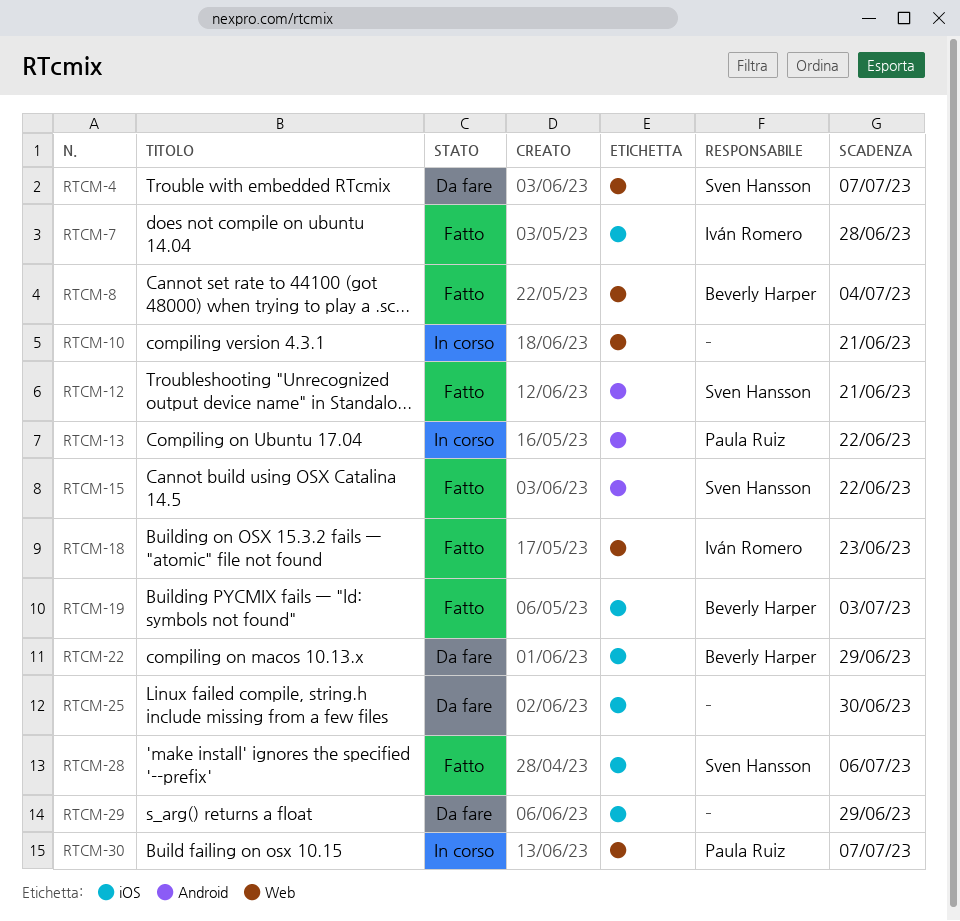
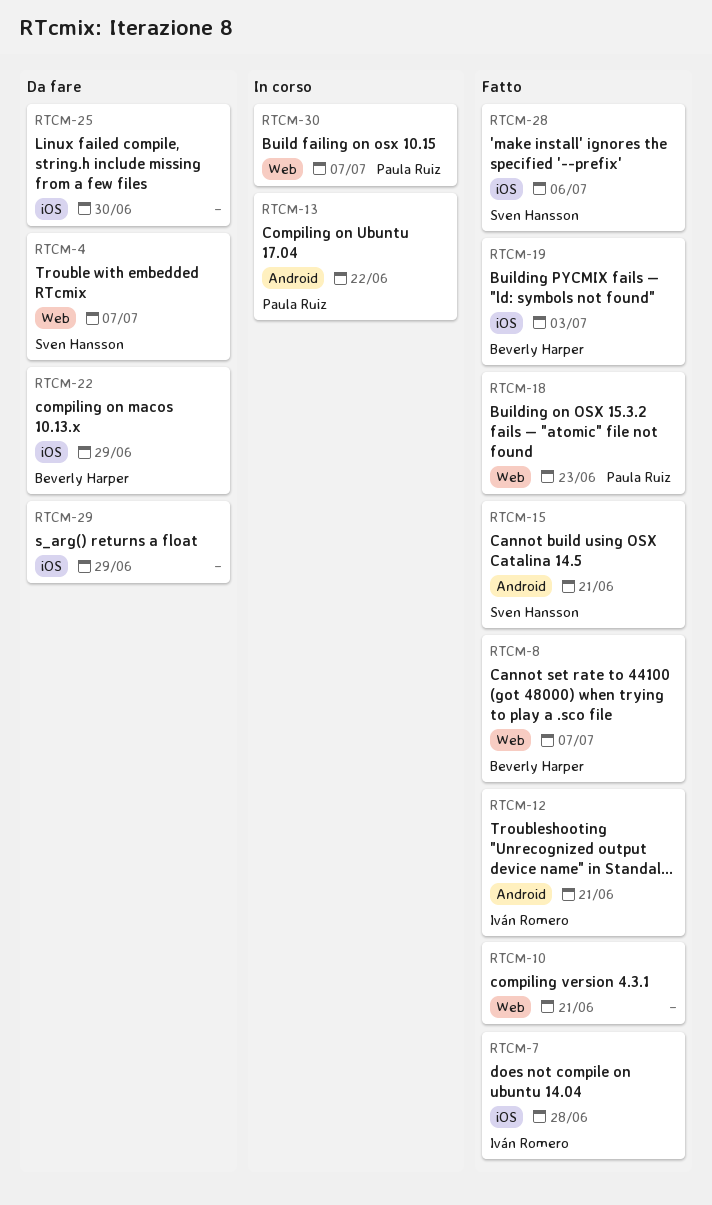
RTCM-8, due: Jul 4 -> Jul 7
RTCM-10, status: In corso -> Fatto
RTCM-12, owner: Sven Hansson -> Iván Romero
RTCM-15, due: Jun 22 -> Jun 21
RTCM-18, owner: Iván Romero -> Paula Ruiz

